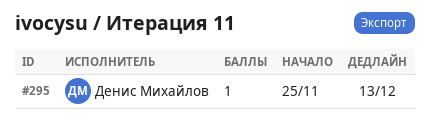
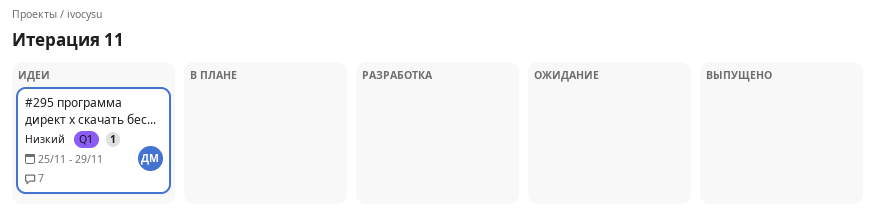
#295, due: Dec 13 -> Nov 29

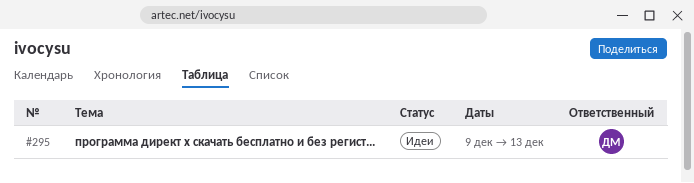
#295, start: Nov 25 -> Dec 9
#295, due: Nov 29 -> Dec 13

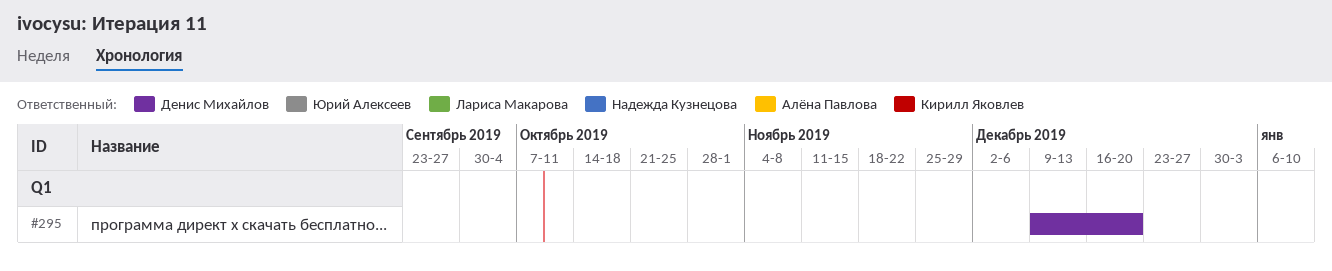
#295, due: Dec 13 -> Dec 20

